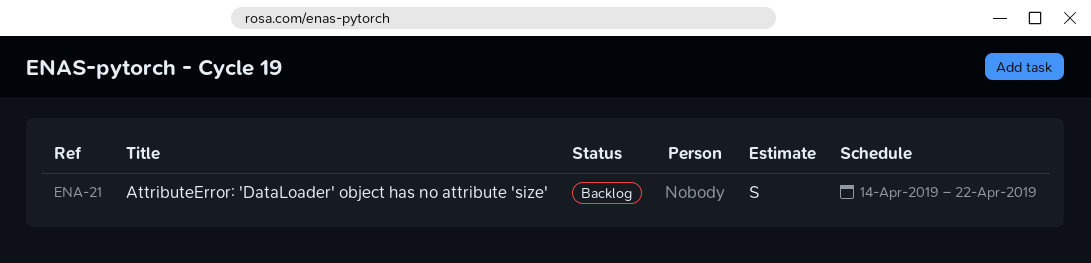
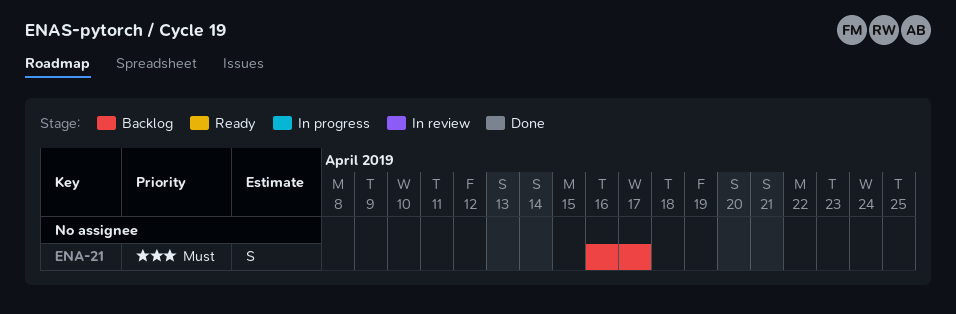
ENA-21, start: Apr 14 -> Apr 16
ENA-21, due: Apr 22 -> Apr 17

